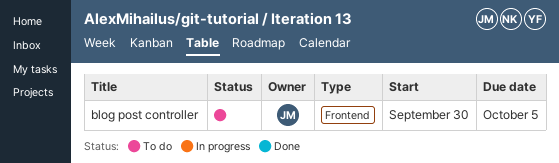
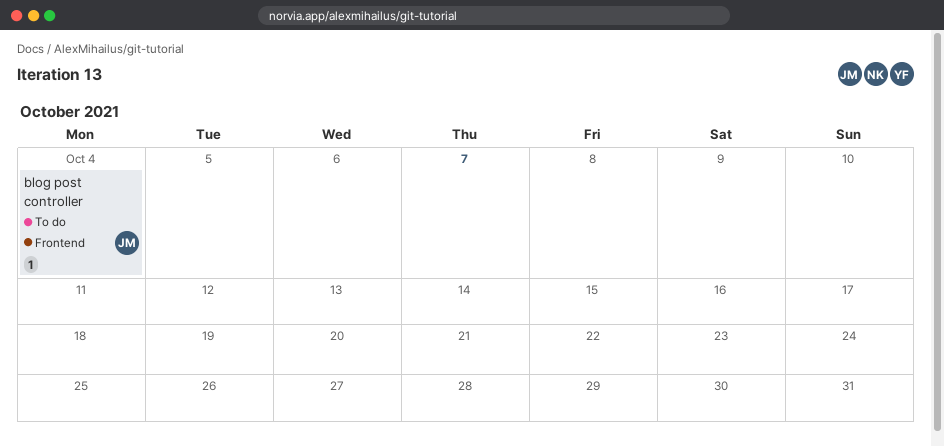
blog post controller, due: Oct 5 -> Oct 4

